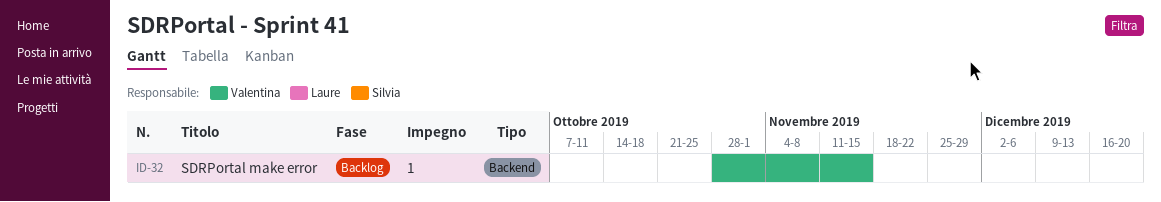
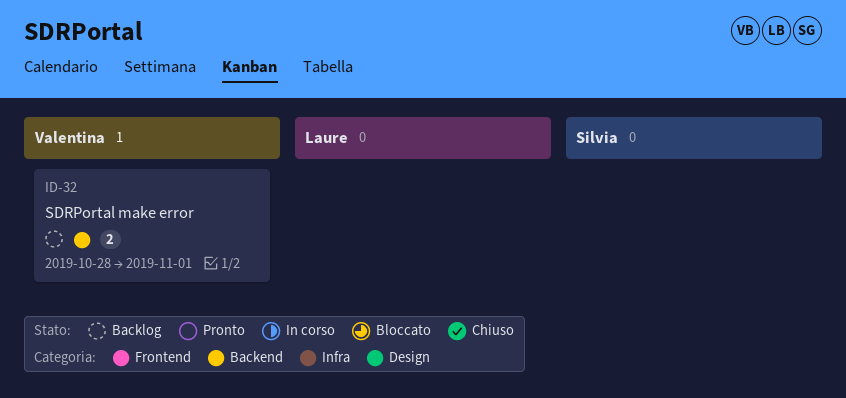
ID-32, estimate: 1 -> 2
ID-32, due: Nov 15 -> Nov 1

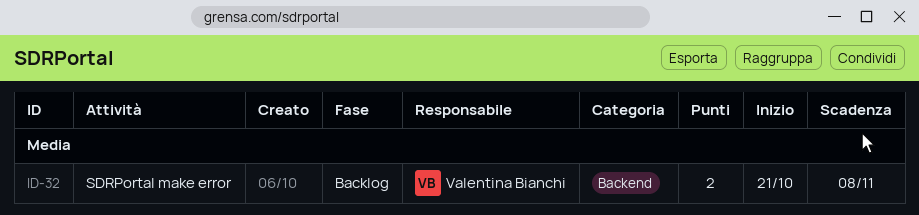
ID-32, start: Oct 28 -> Oct 21
ID-32, due: Nov 1 -> Nov 8

